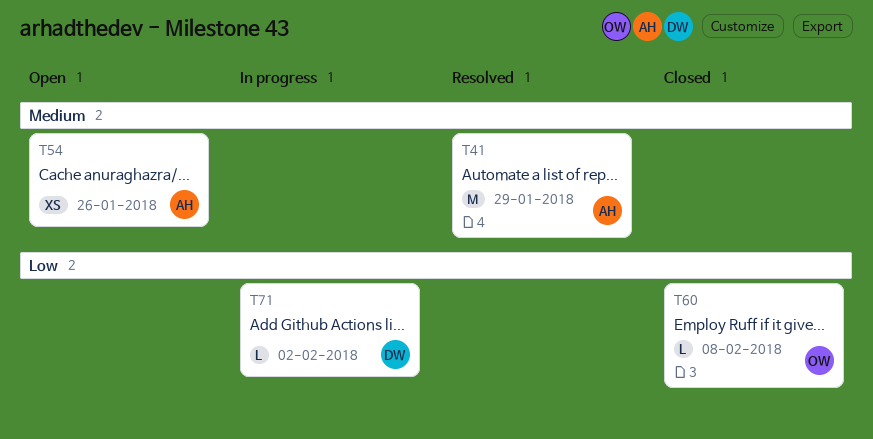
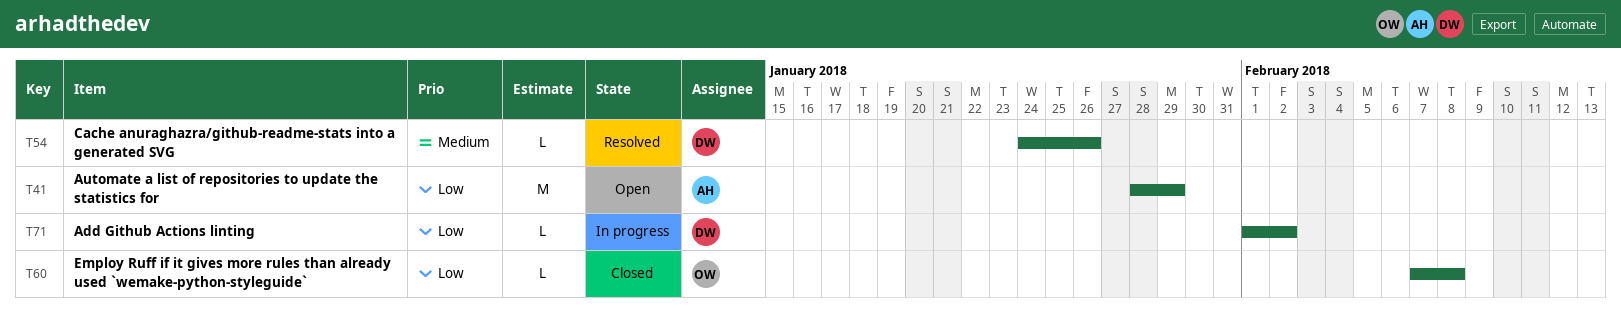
T41, status: Resolved -> Open
T41, priority: Medium -> Low
T54, status: Open -> Resolved
T54, owner: AH -> DW
T54, estimate: XS -> L

